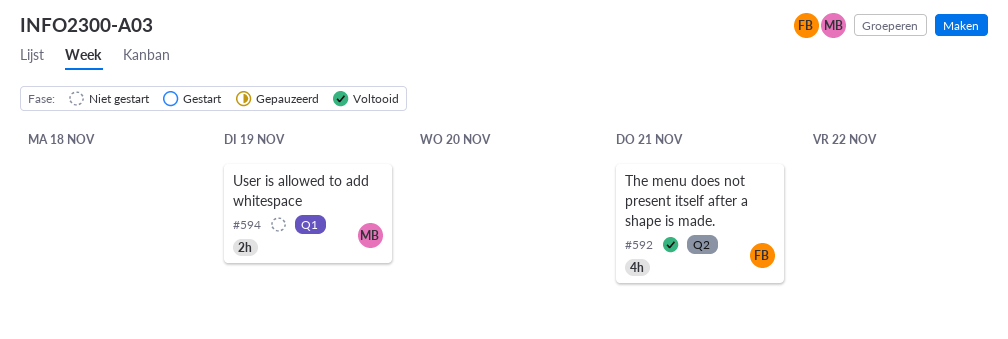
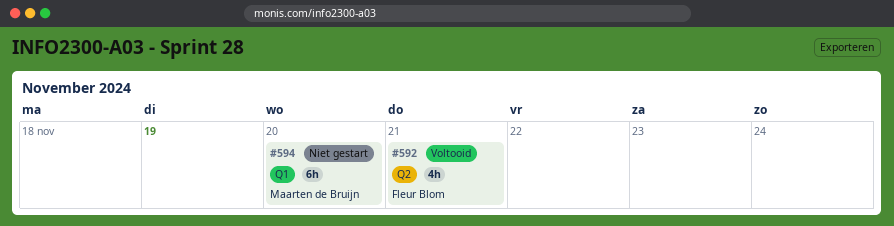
#594, estimate: 2h -> 6h
#594, due: Nov 19 -> Nov 20

